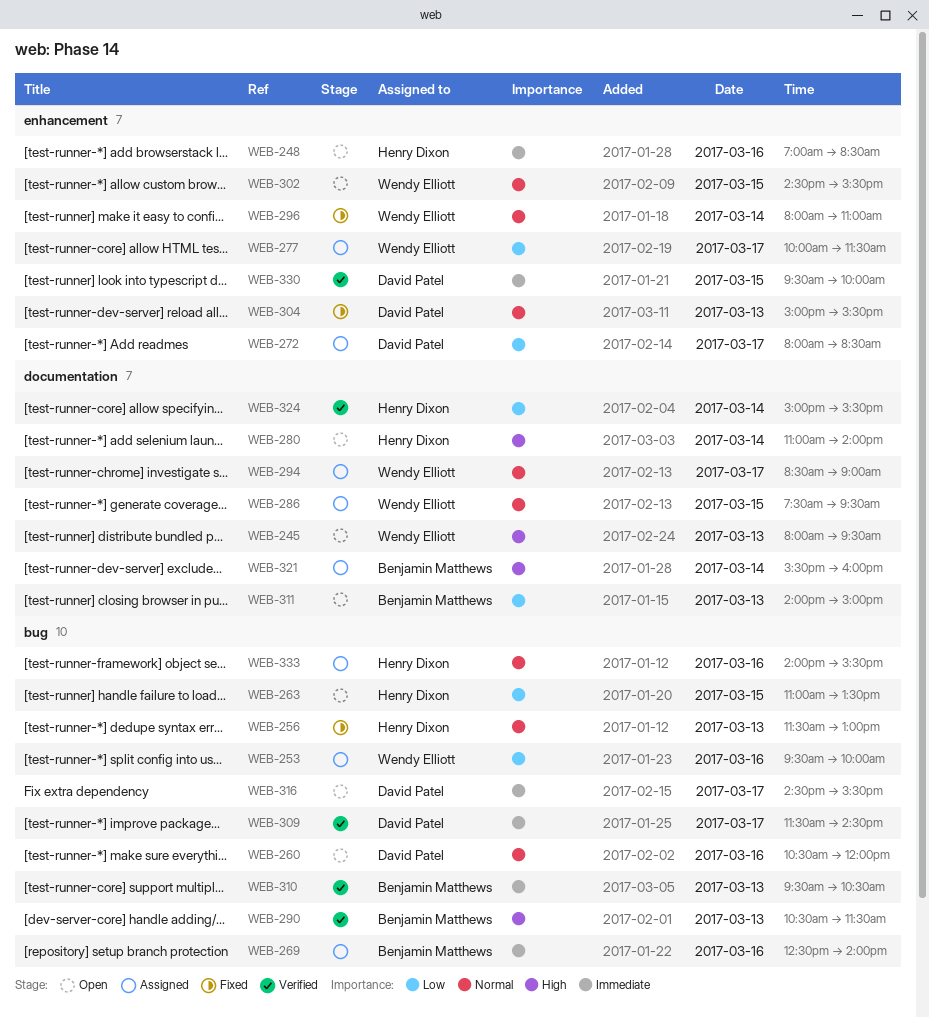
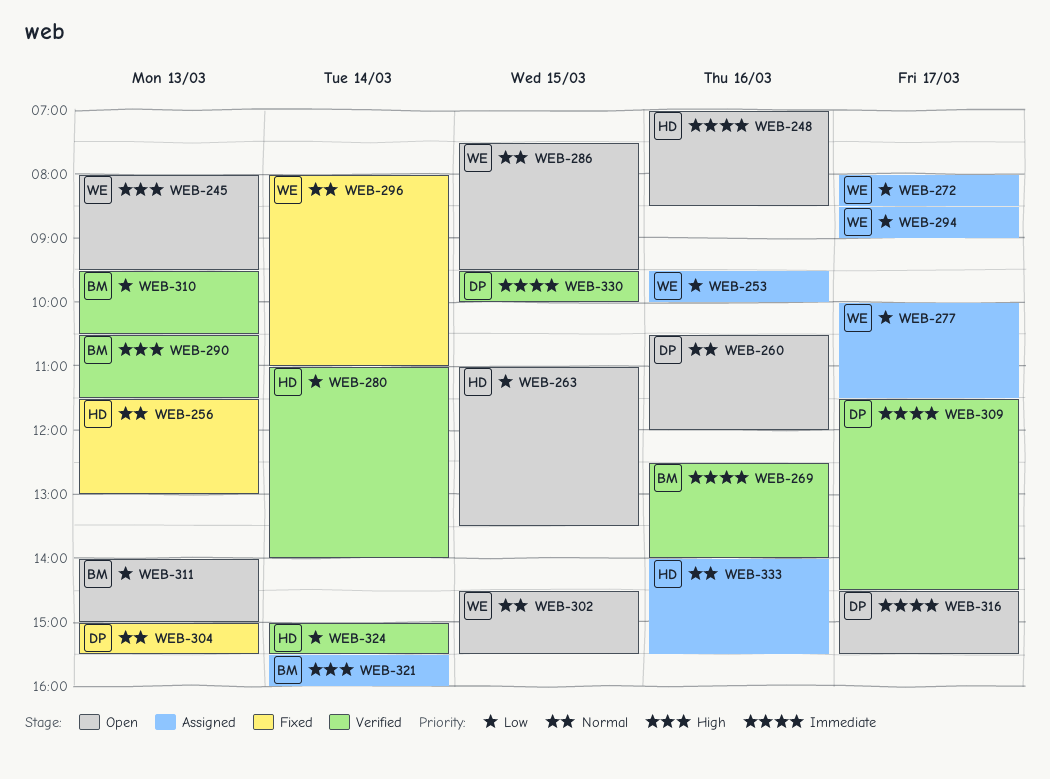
WEB-269, status: Assigned -> Verified
WEB-272, owner: David Patel -> Wendy Elliott
WEB-280, status: Open -> Verified
WEB-280, priority: High -> Low
WEB-286, status: Assigned -> Open
WEB-294, priority: Normal -> Low
WEB-310, priority: Immediate -> Low

